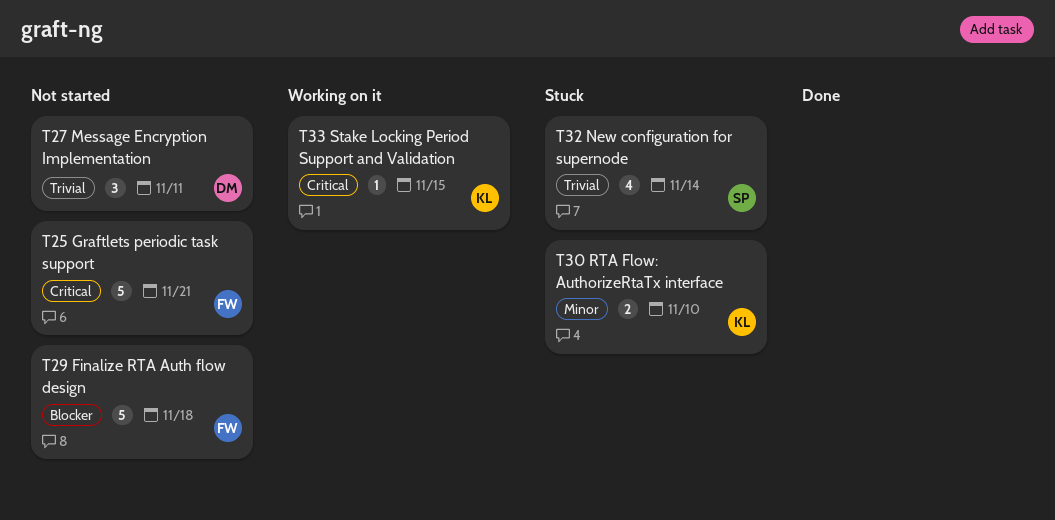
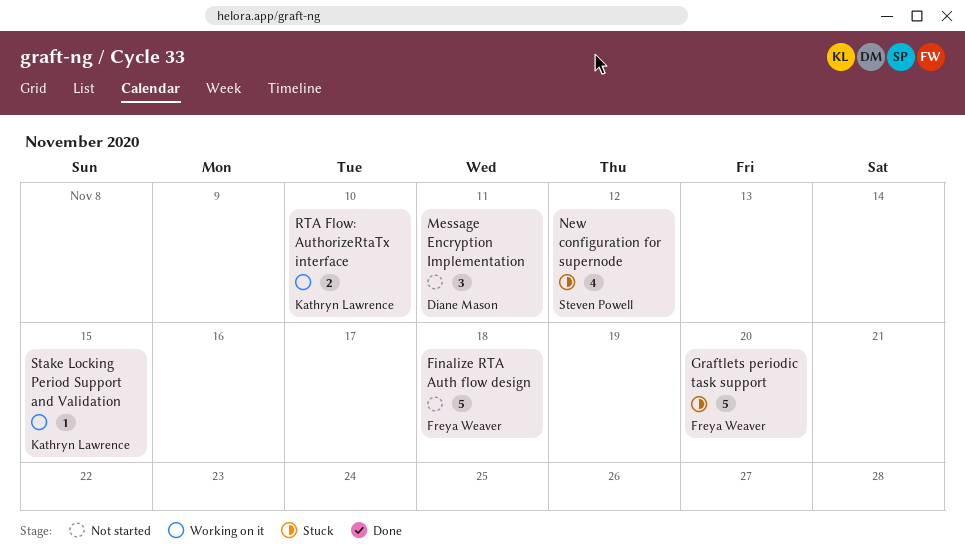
Graftlets periodic task support, status: Not started -> Stuck
Graftlets periodic task support, due: Nov 21 -> Nov 20
New configuration for supernode, due: Nov 14 -> Nov 12
RTA Flow: AuthorizeRtaTx interface, status: Stuck -> Working on it

